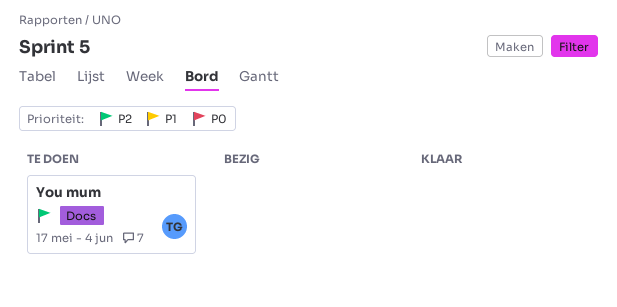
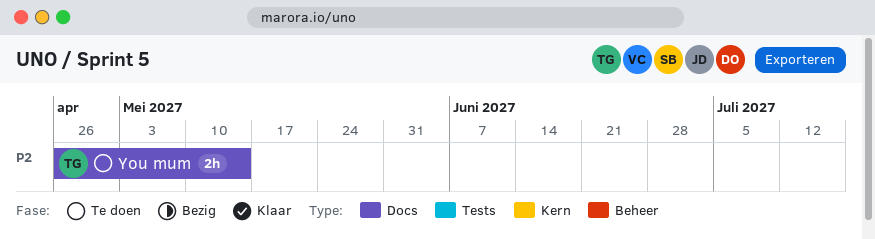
You mum, start: May 17 -> Apr 26
You mum, due: Jun 4 -> May 14

